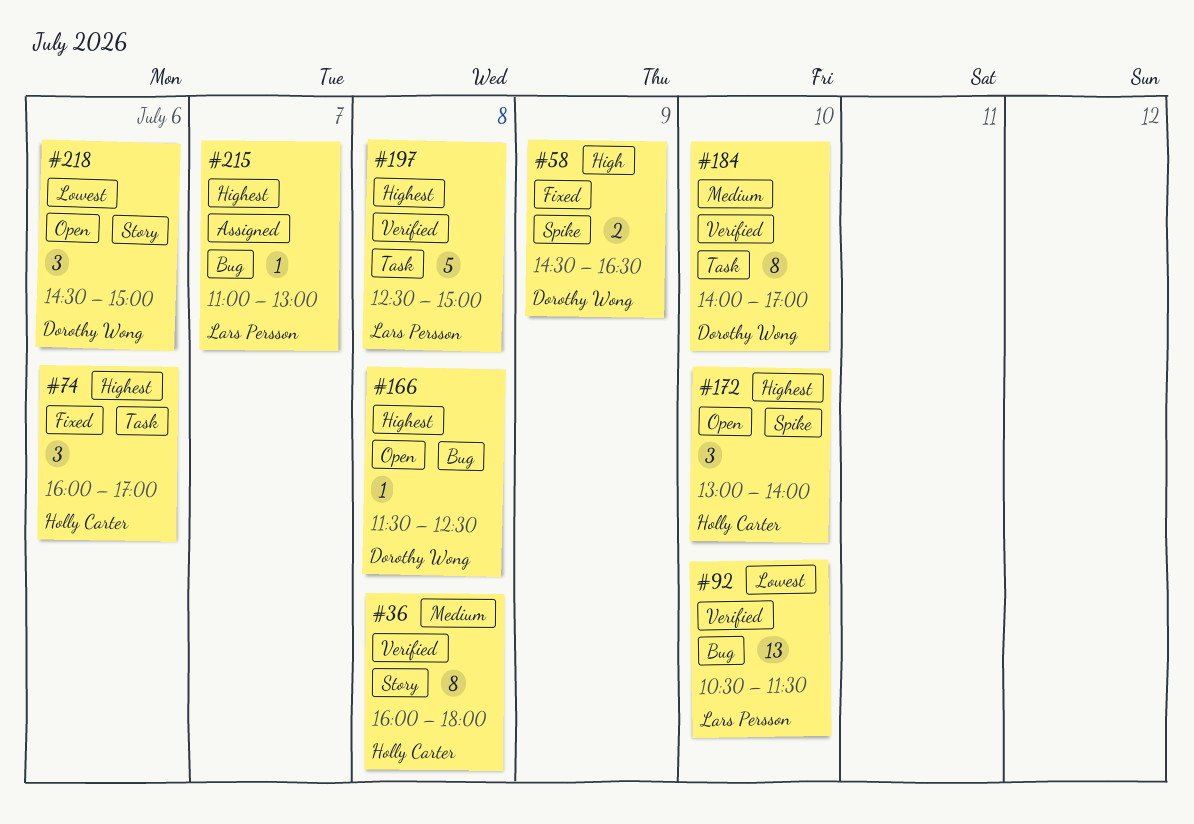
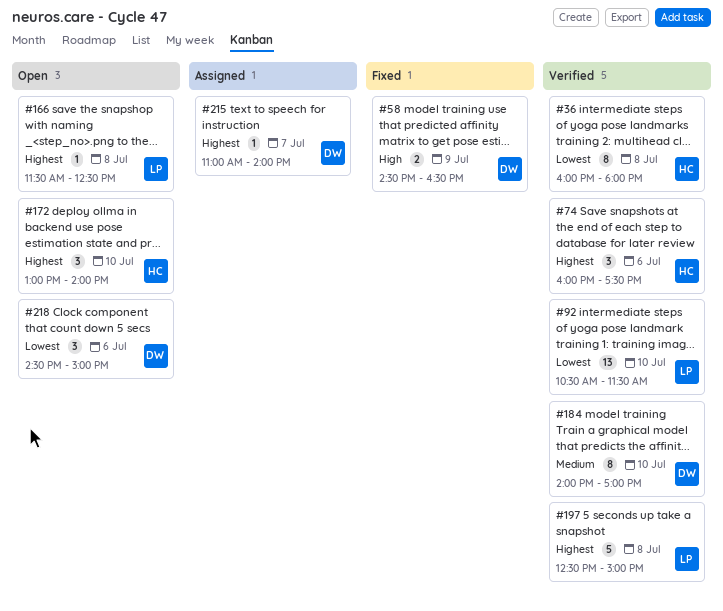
#36, priority: Medium -> Lowest
#74, status: Fixed -> Verified
#74, ends: 17:00 -> 17:30
#166, owner: Dorothy Wong -> Lars Persson
#215, owner: Lars Persson -> Dorothy Wong
#215, ends: 13:00 -> 14:00

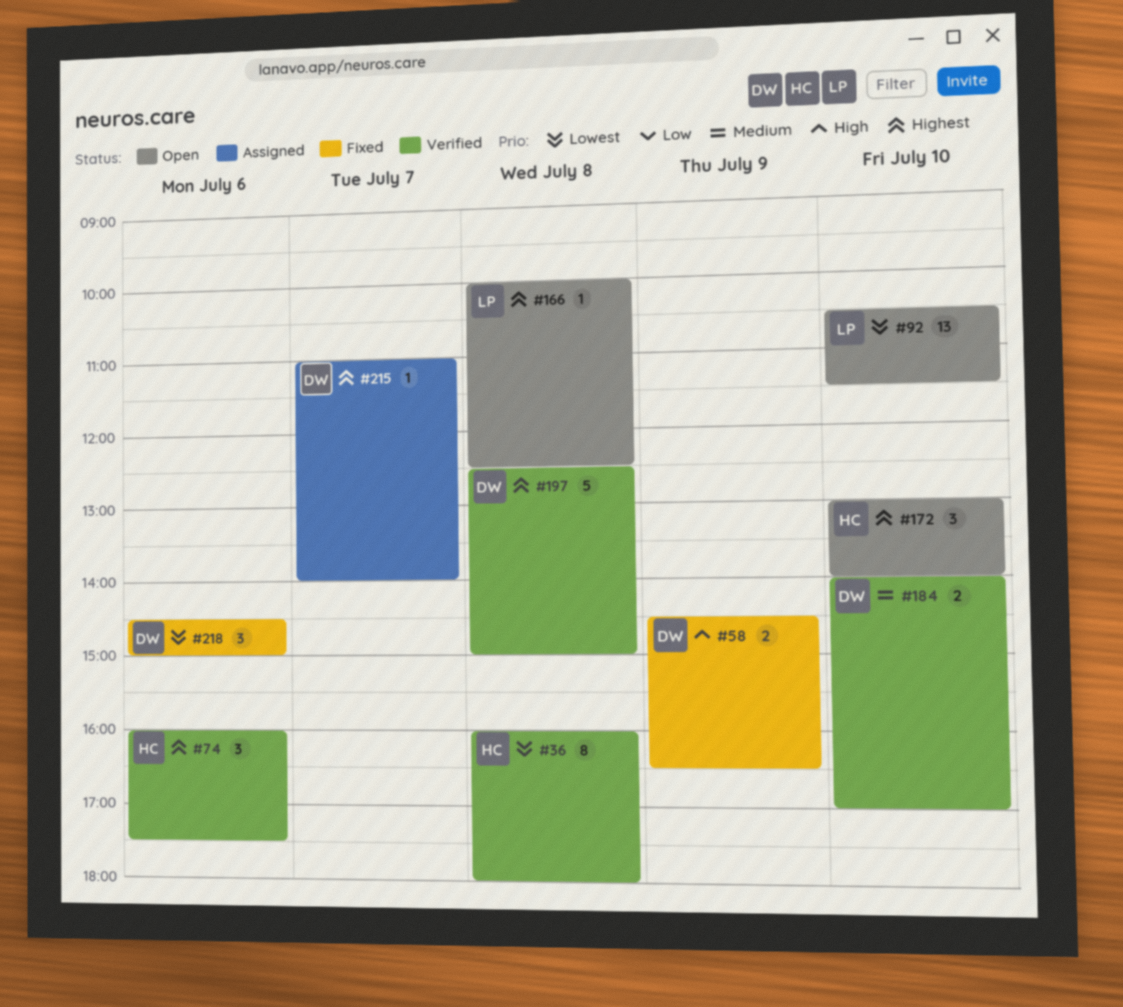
#92, status: Verified -> Open
#166, begins: 11:30 -> 10:00
#184, estimate: 8 -> 2
#197, owner: LP -> DW
#218, status: Open -> Fixed

